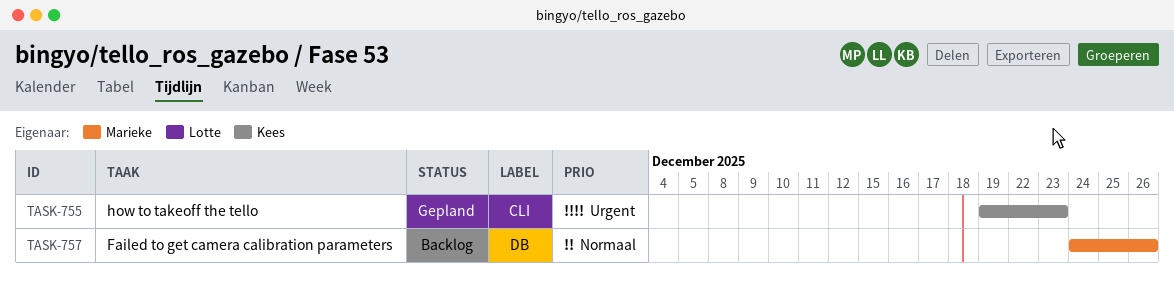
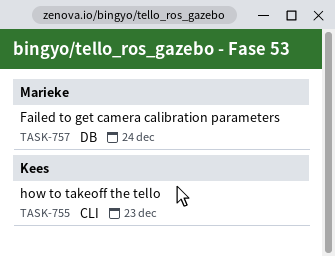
TASK-757, due: Dec 26 -> Dec 24

